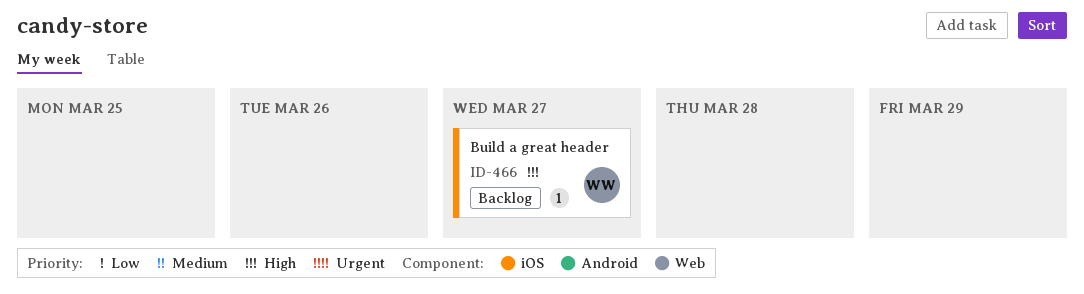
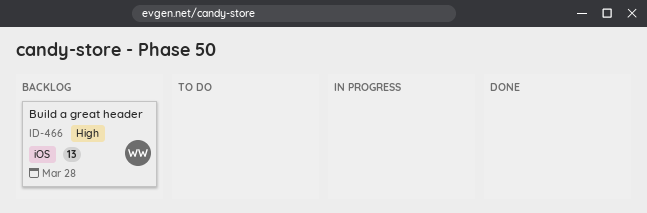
ID-466, estimate: 1 -> 13
ID-466, due: Mar 27 -> Mar 28

